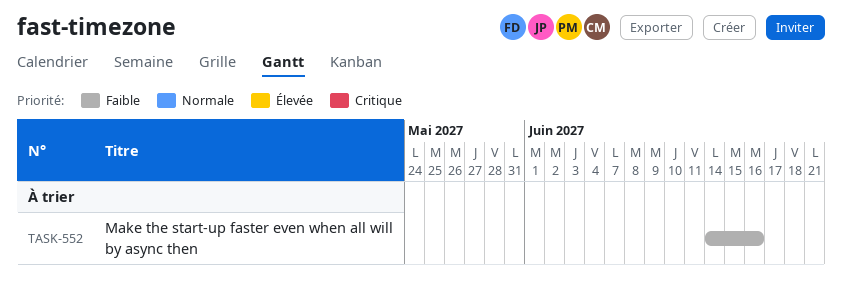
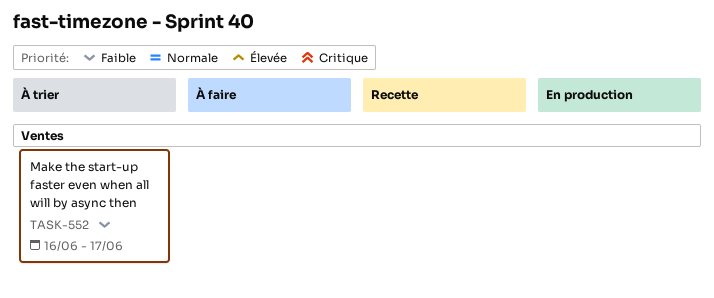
TASK-552, start: Jun 14 -> Jun 16
TASK-552, due: Jun 16 -> Jun 17

